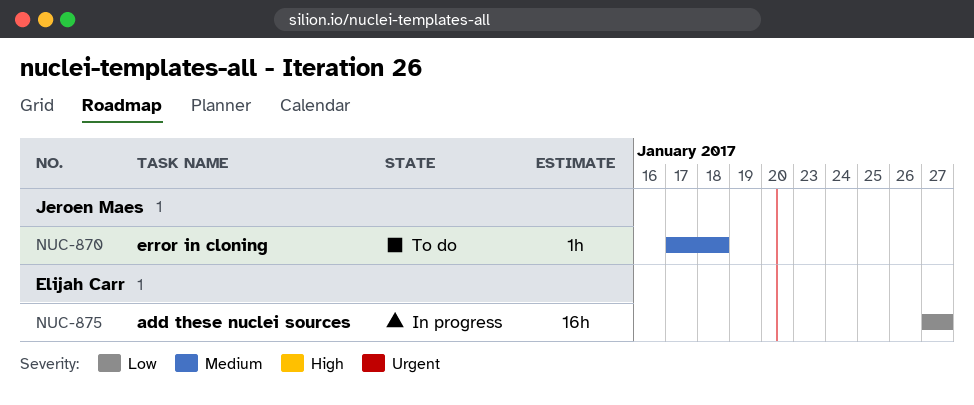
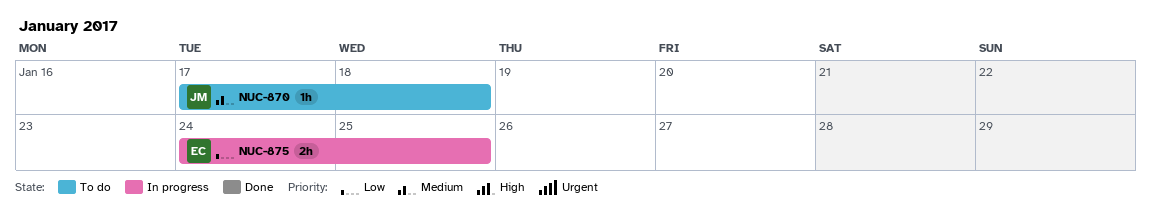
NUC-875, estimate: 16h -> 2h
NUC-875, start: Jan 27 -> Jan 24
NUC-875, due: Jan 27 -> Jan 25

